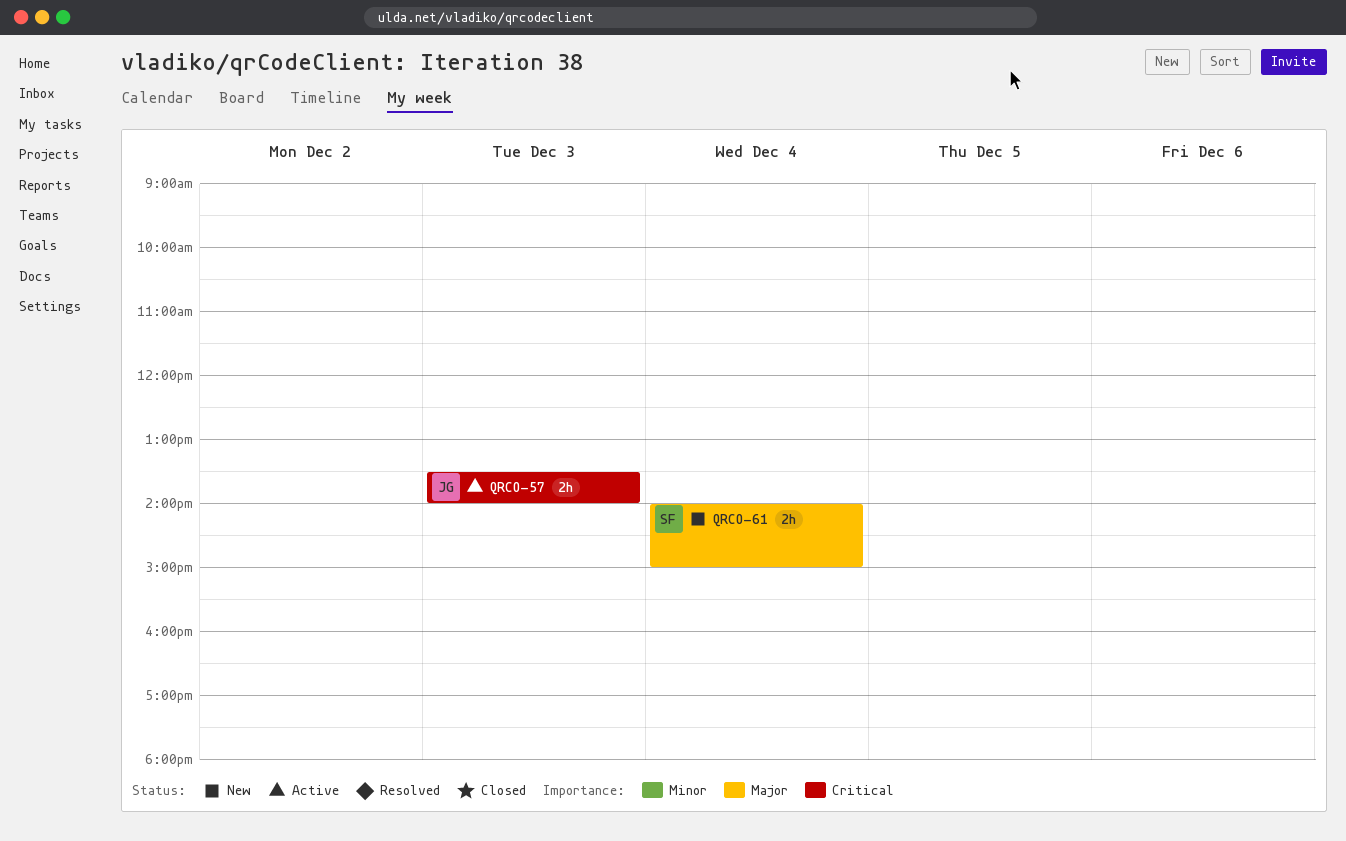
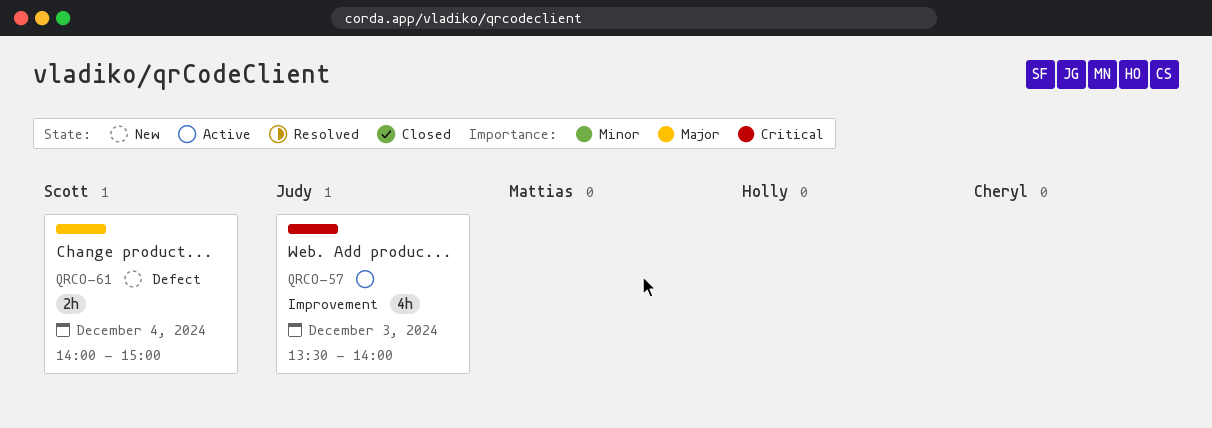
QRCO-57, estimate: 2h -> 4h

